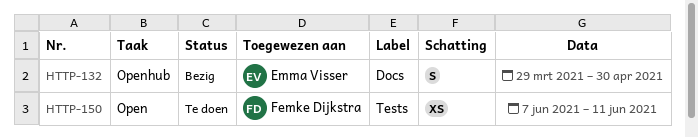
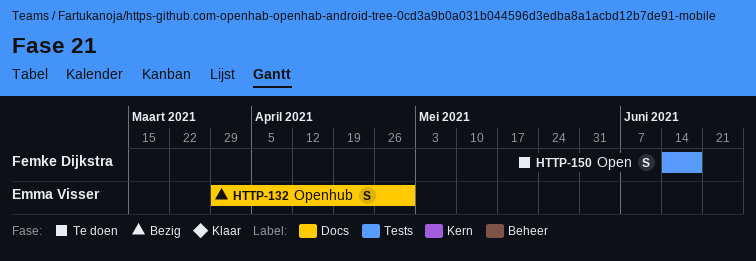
HTTP-150, estimate: XS -> S
HTTP-150, start: Jun 7 -> Jun 14
HTTP-150, due: Jun 11 -> Jun 18

